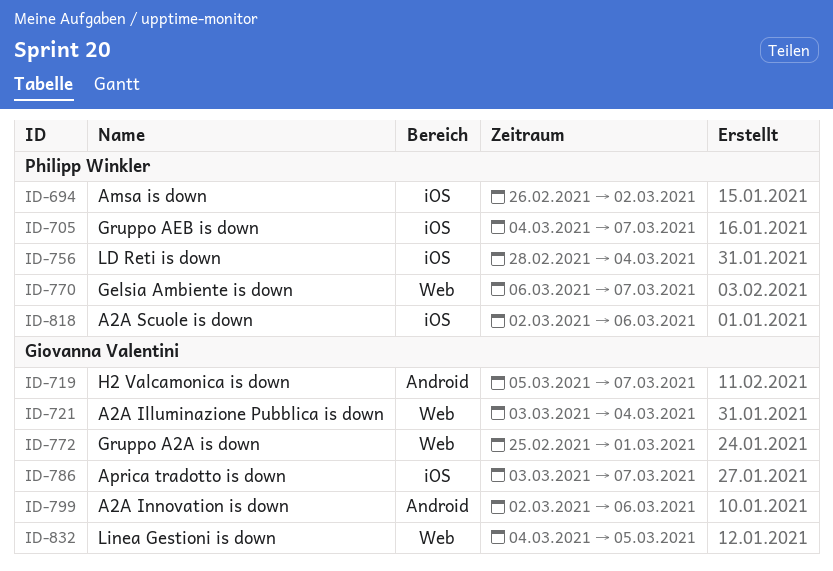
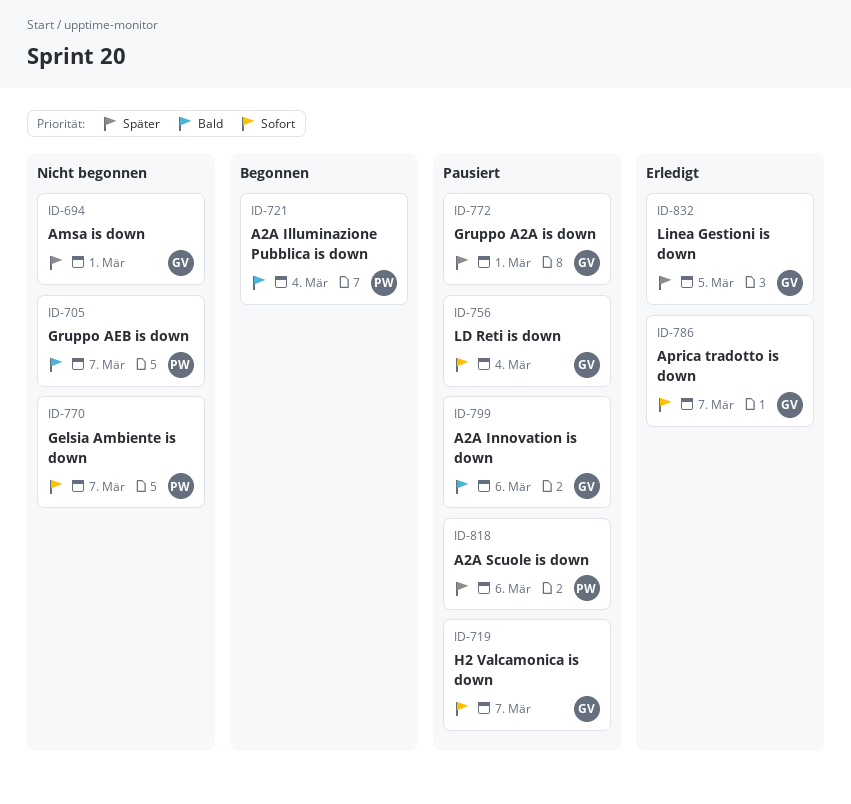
ID-694, owner: Philipp Winkler -> Giovanna Valentini
ID-694, due: Mar 2 -> Mar 1
ID-721, owner: Giovanna Valentini -> Philipp Winkler
ID-756, owner: Philipp Winkler -> Giovanna Valentini

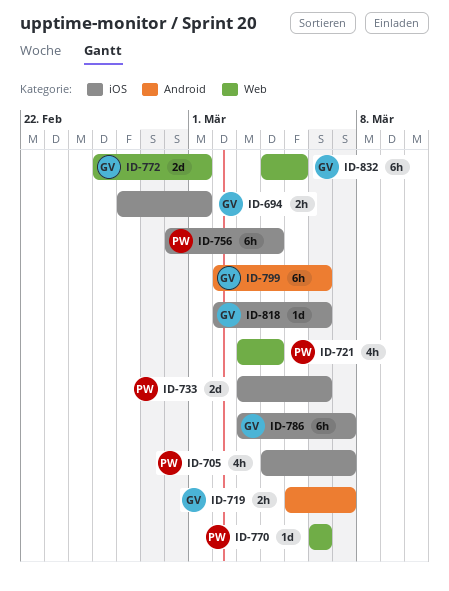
ID-733: none -> present
ID-756, owner: GV -> PW
ID-770, due: Mar 7 -> Mar 6
ID-818, owner: PW -> GV

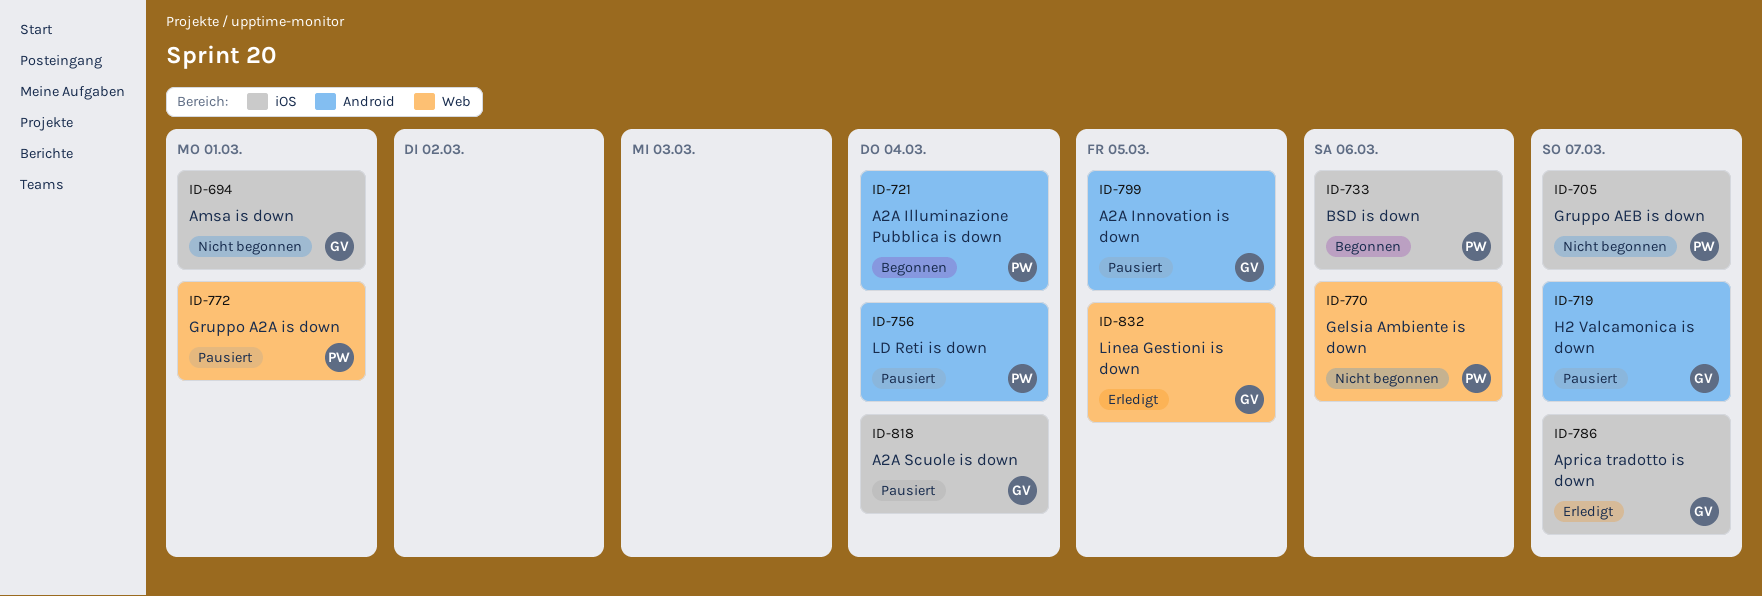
ID-721, label: Web -> Android
ID-756, label: iOS -> Android
ID-772, owner: GV -> PW
ID-799, due: Mar 6 -> Mar 5
ID-818, due: Mar 6 -> Mar 4

